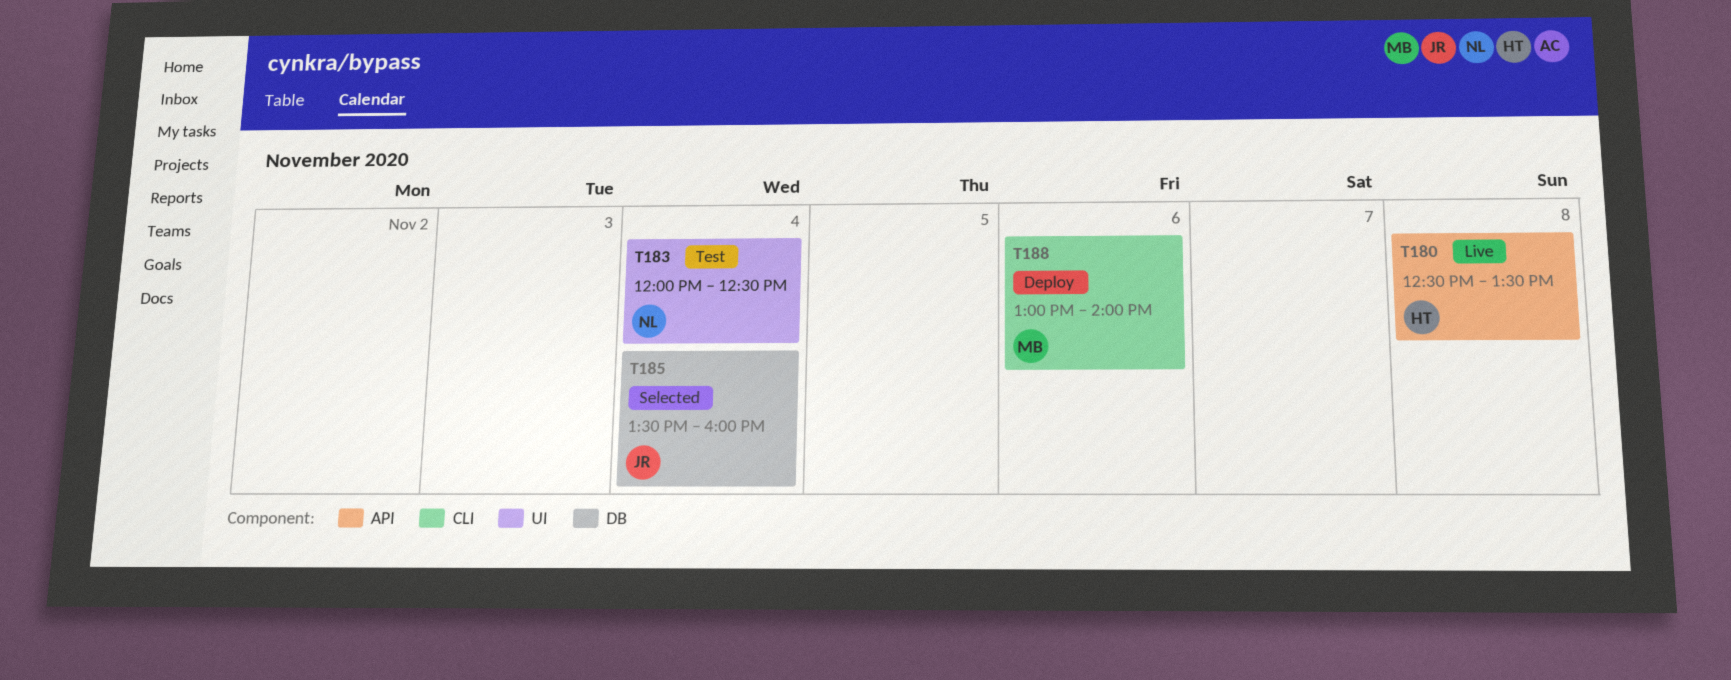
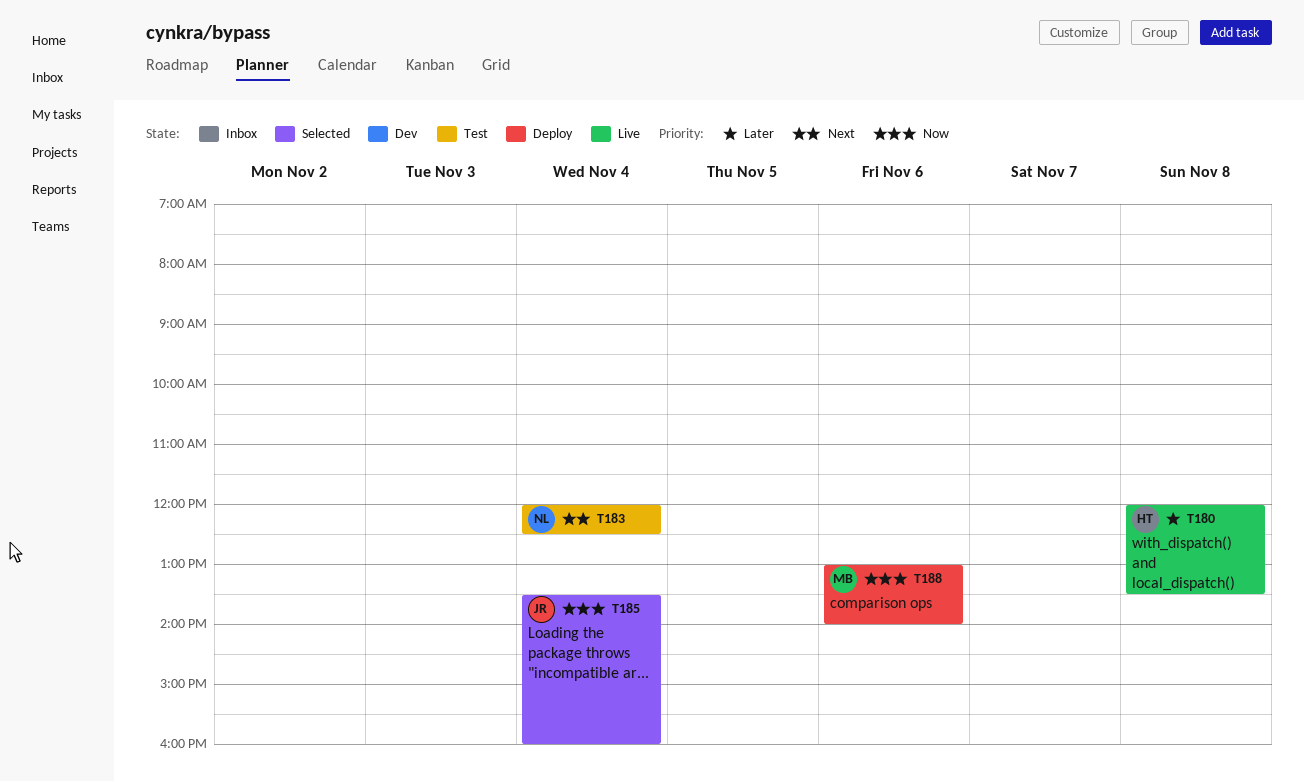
T180, begins: 12:30 -> 12:00

